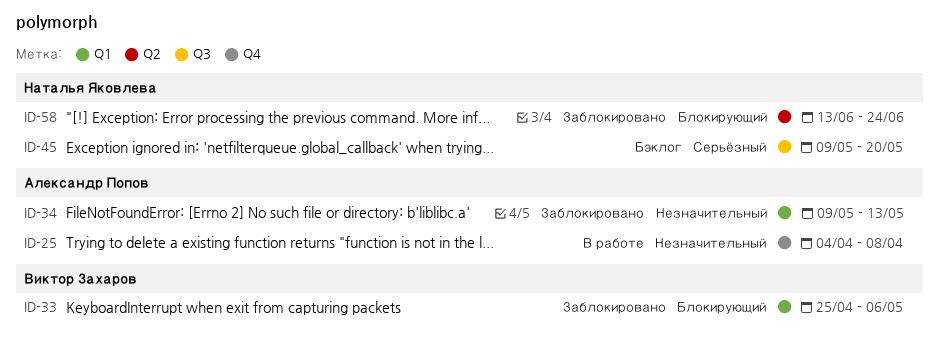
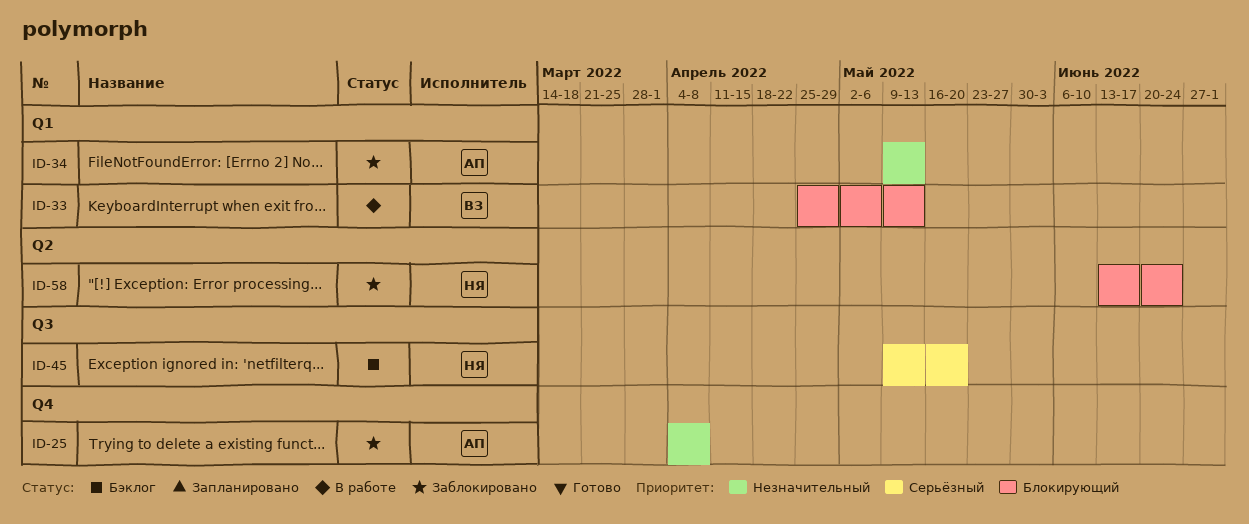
ID-25, status: В работе -> Заблокировано
ID-33, status: Заблокировано -> В работе
ID-33, due: May 6 -> May 13

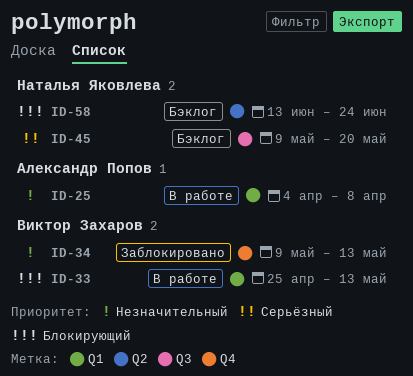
ID-25, status: Заблокировано -> В работе
ID-25, label: Q4 -> Q1
ID-34, owner: Александр Попов -> Виктор Захаров
ID-34, label: Q1 -> Q4
ID-58, status: Заблокировано -> Бэклог

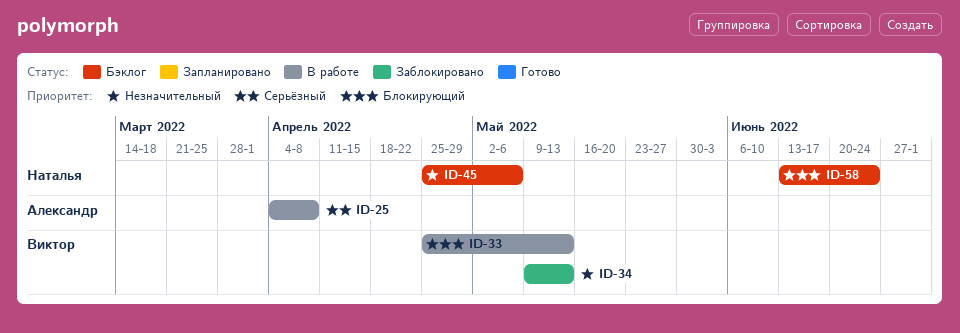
ID-25, priority: Незначительный -> Серьёзный
ID-45, priority: Серьёзный -> Незначительный
ID-45, start: May 9 -> Apr 25
ID-45, due: May 20 -> May 6

